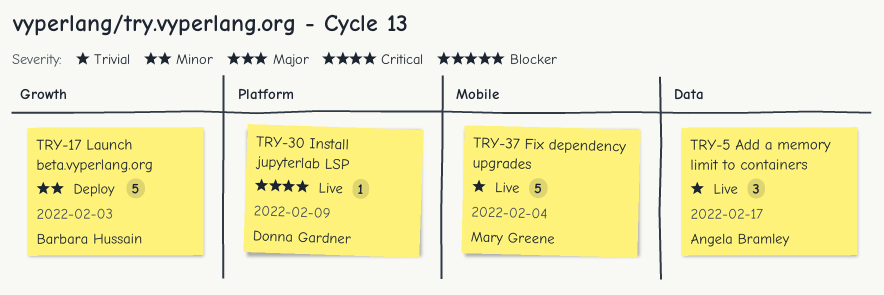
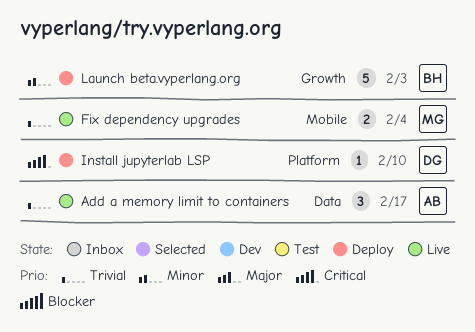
Fix dependency upgrades, estimate: 5 -> 2
Install jupyterlab LSP, status: Live -> Deploy
Install jupyterlab LSP, due: Feb 9 -> Feb 10

